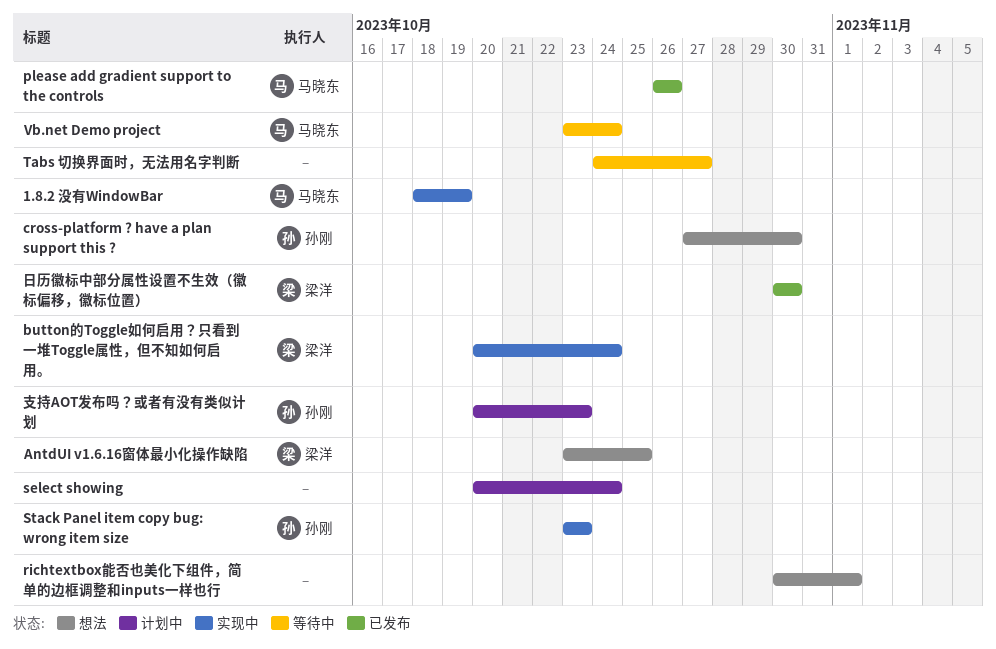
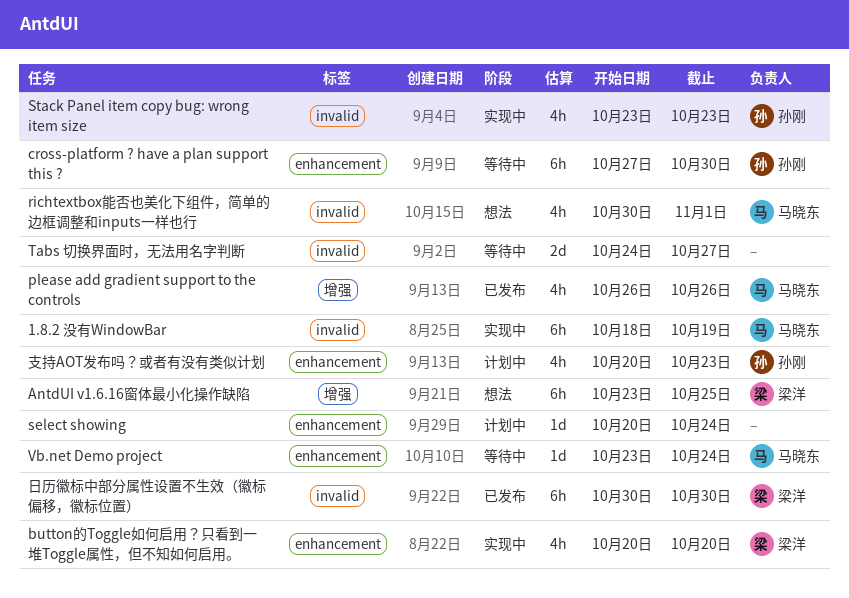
button的Toggle如何启用？只看到一堆Toggle属性，但不知如何启用。, due: Oct 24 -> Oct 20
cross-platform ? have a plan support this ?, status: 想法 -> 等待中
richtextbox能否也美化下组件，简单的边框调整和inputs一样也行, owner: none -> 马晓东

